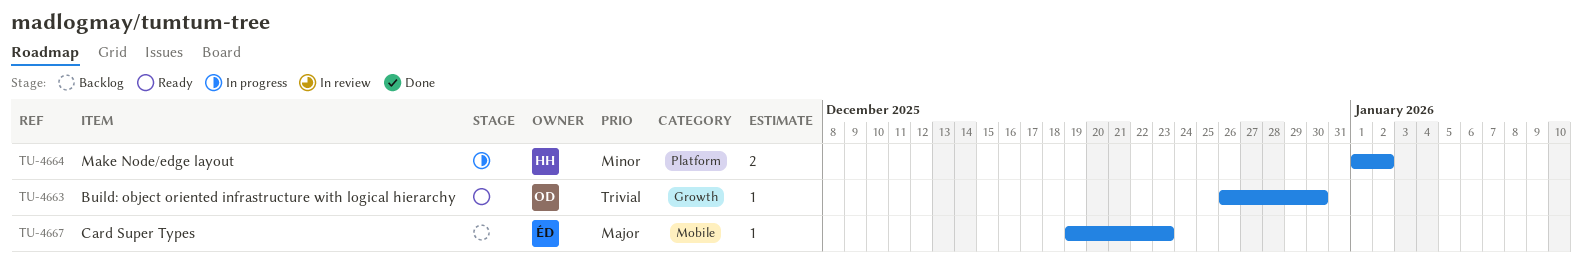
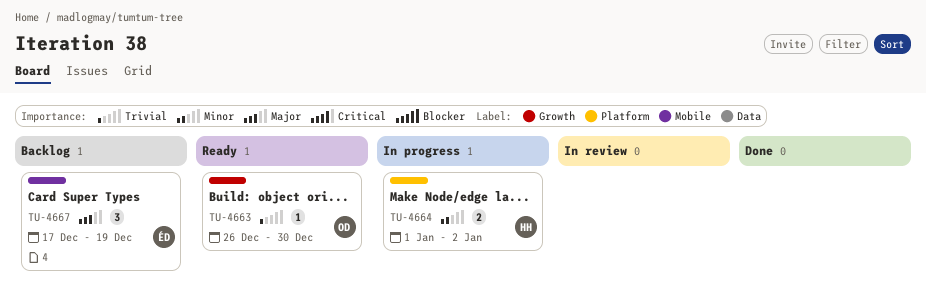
TU-4667, estimate: 1 -> 3
TU-4667, start: Dec 19 -> Dec 17
TU-4667, due: Dec 23 -> Dec 19

